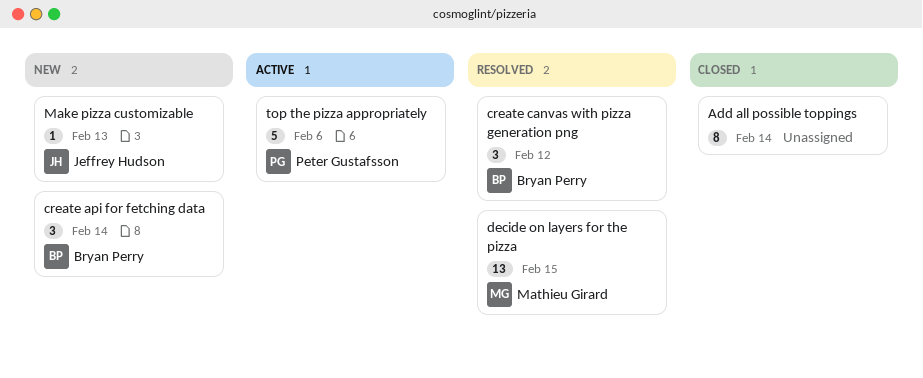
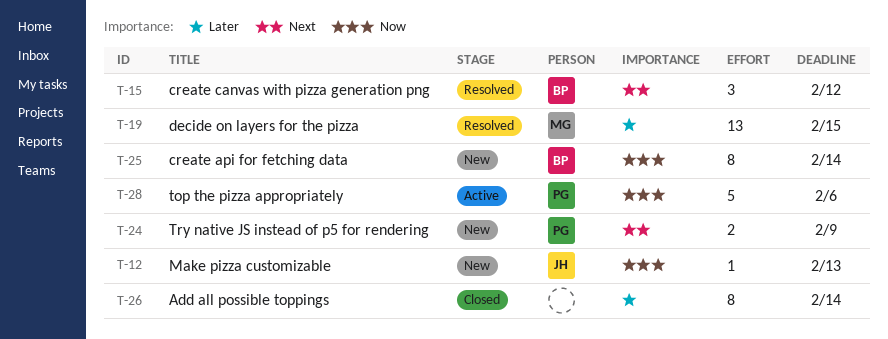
create api for fetching data, estimate: 3 -> 8
Try native JS instead of p5 for rendering: none -> present

